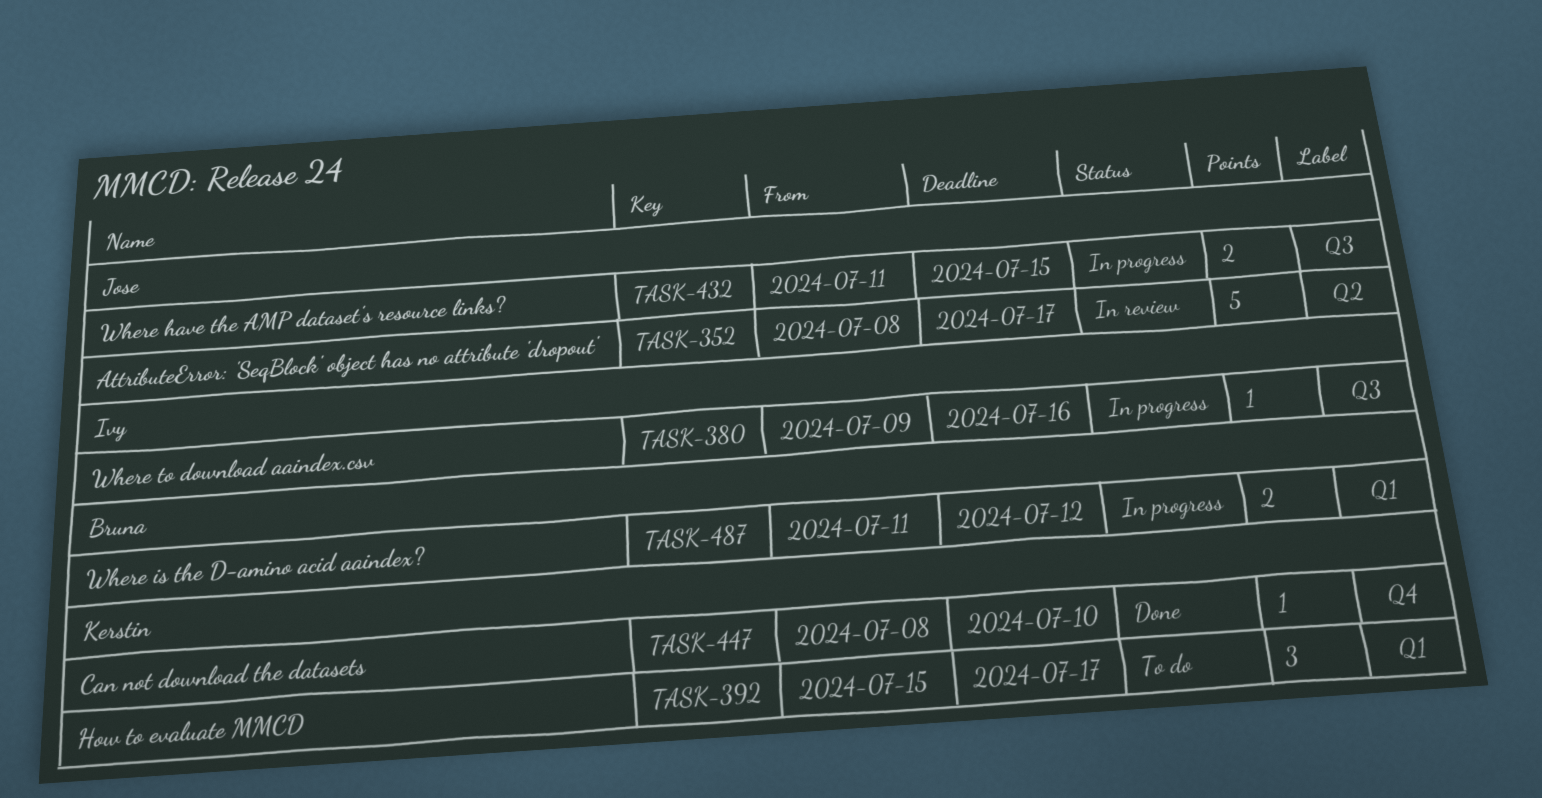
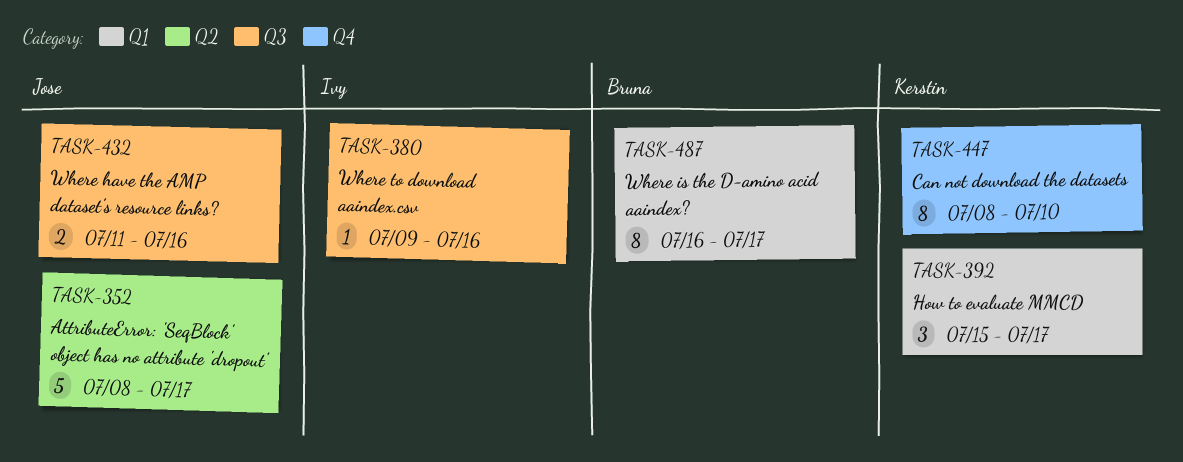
TASK-432, due: Jul 15 -> Jul 16
TASK-447, estimate: 1 -> 8
TASK-487, estimate: 2 -> 8
TASK-487, start: Jul 11 -> Jul 16
TASK-487, due: Jul 12 -> Jul 17

